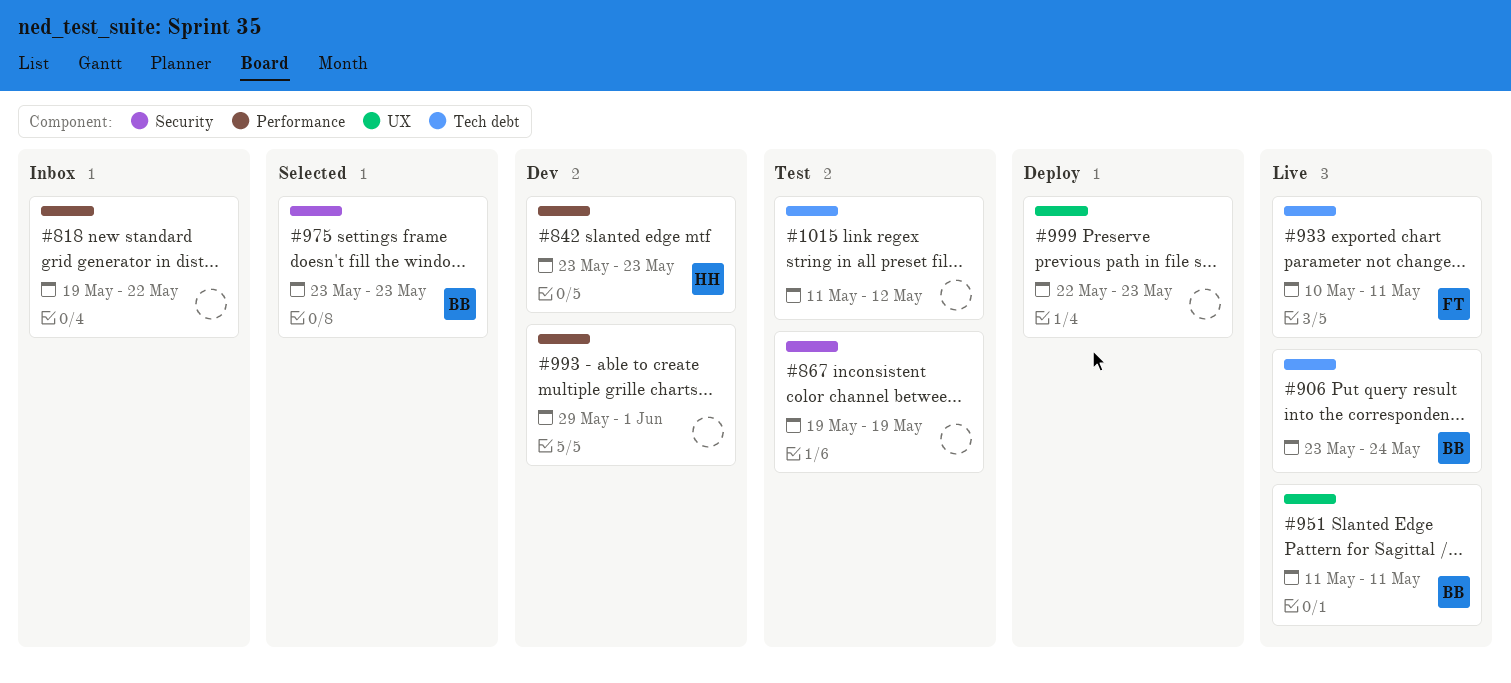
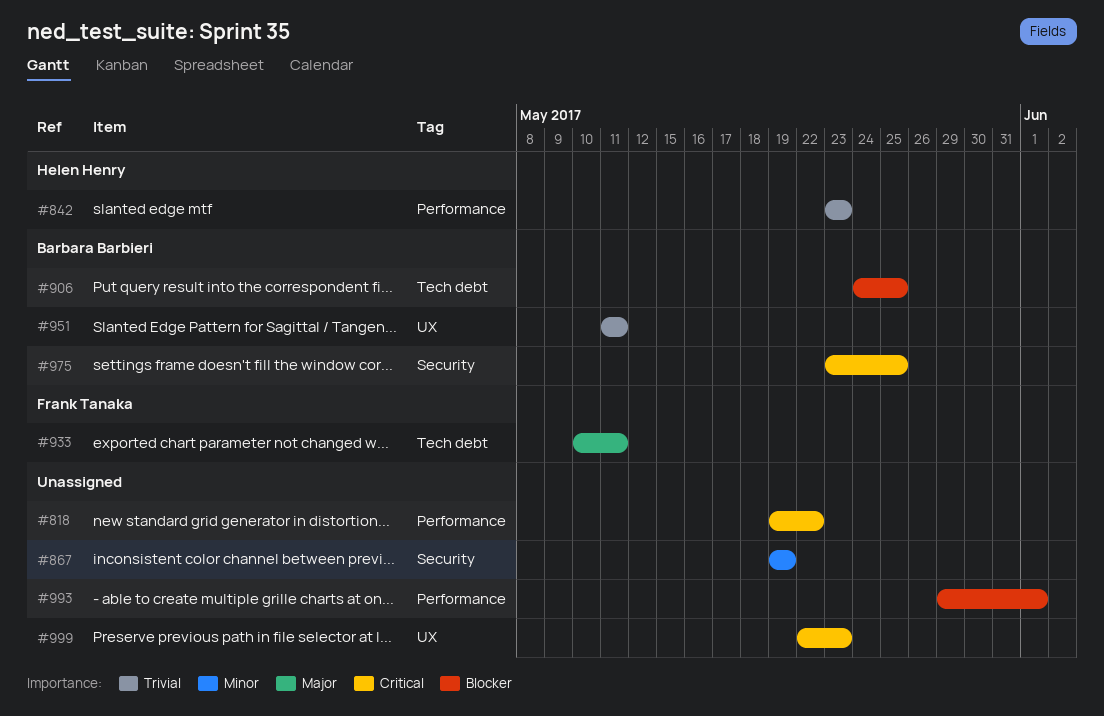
#906, start: May 23 -> May 24
#906, due: May 24 -> May 25
#975, due: May 23 -> May 25
#1015: present -> none

